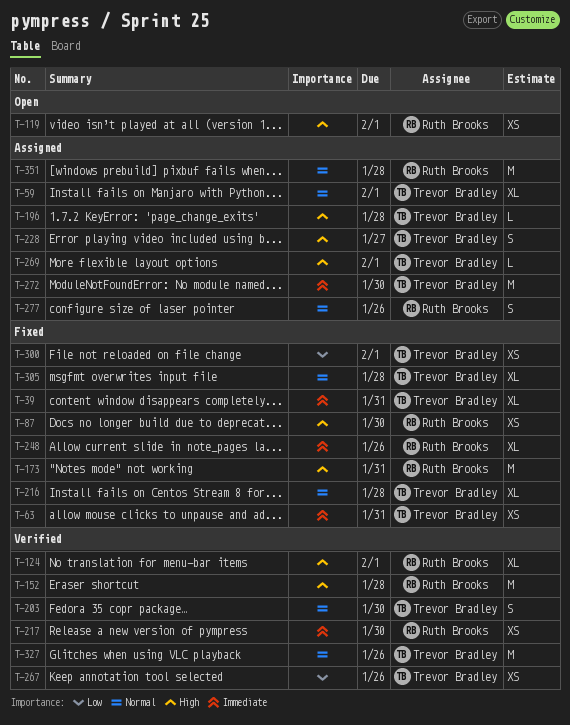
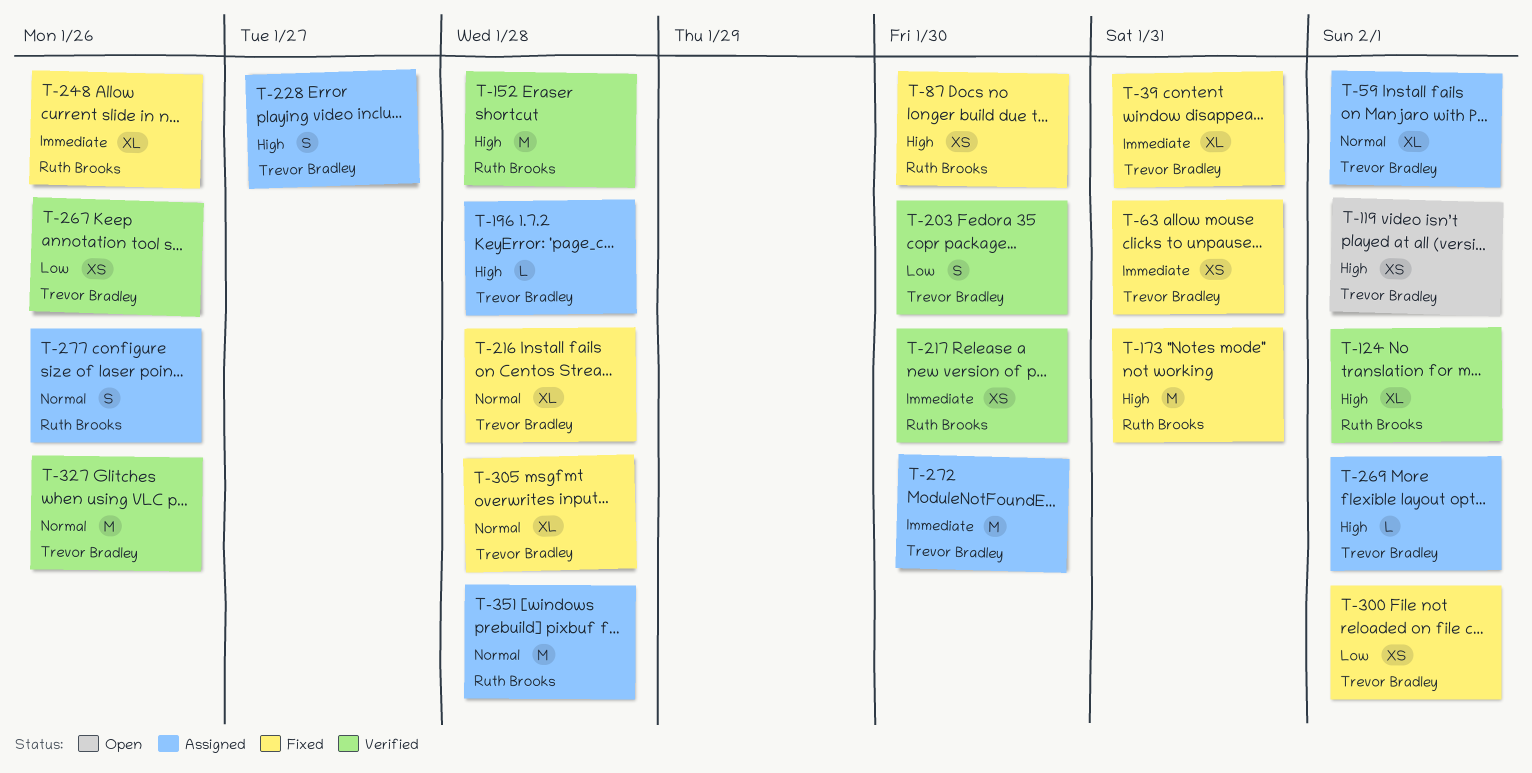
T-119, owner: Ruth Brooks -> Trevor Bradley
T-203, priority: Normal -> Low

